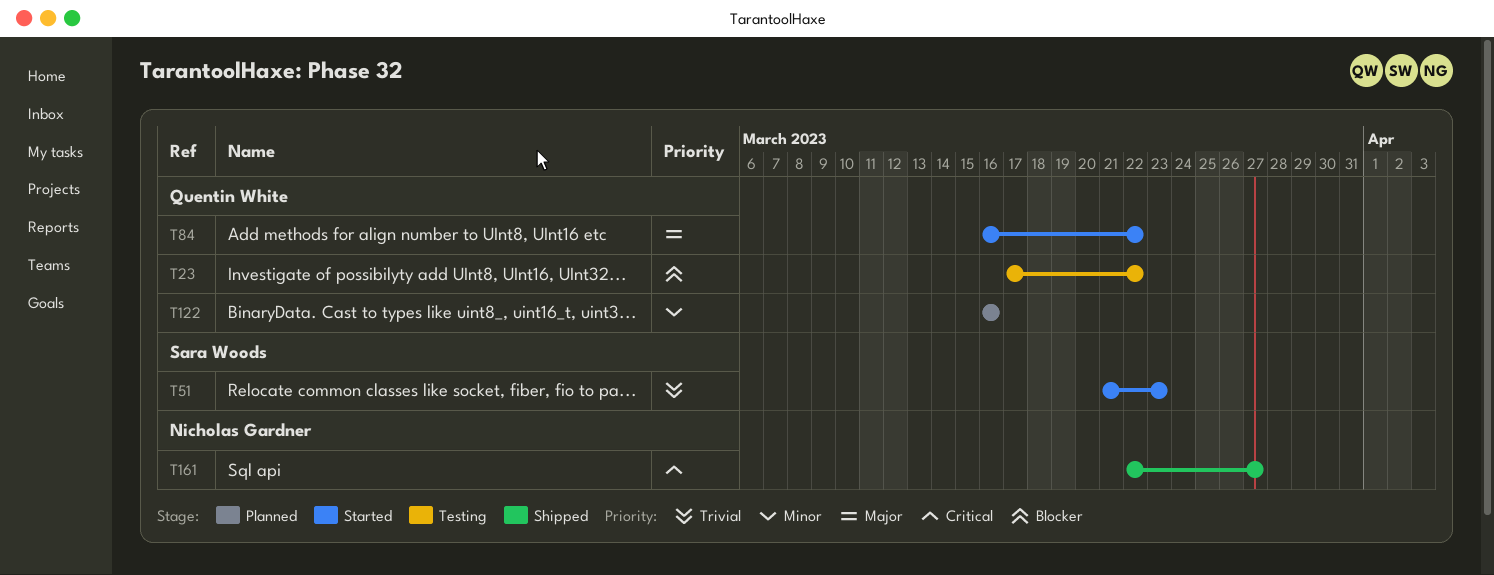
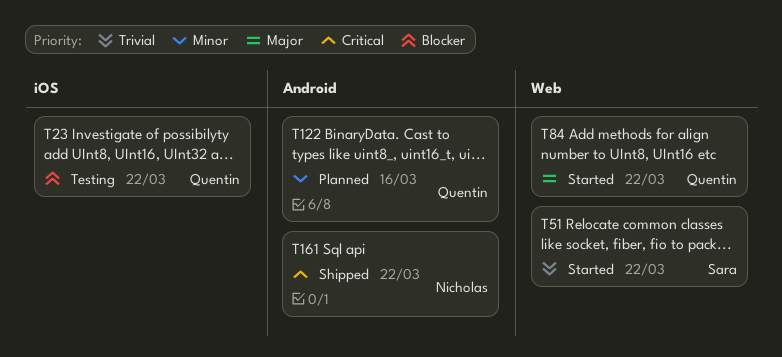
T51, due: Mar 23 -> Mar 22
T161, due: Mar 27 -> Mar 22

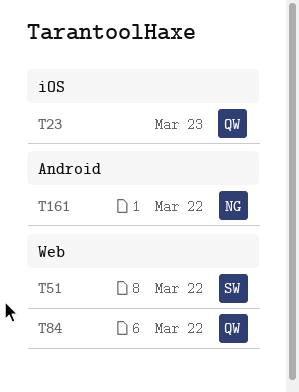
T23, due: Mar 22 -> Mar 23
T122: present -> none

